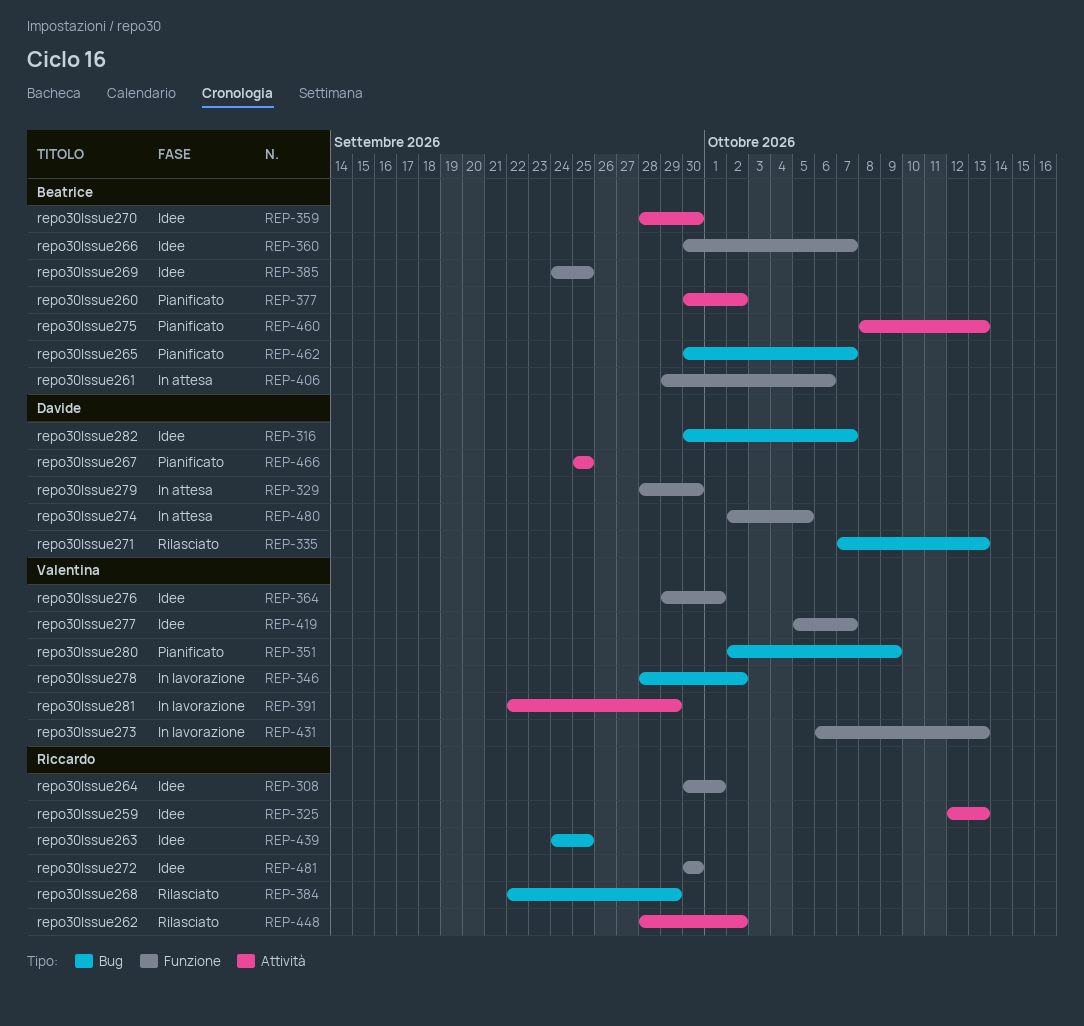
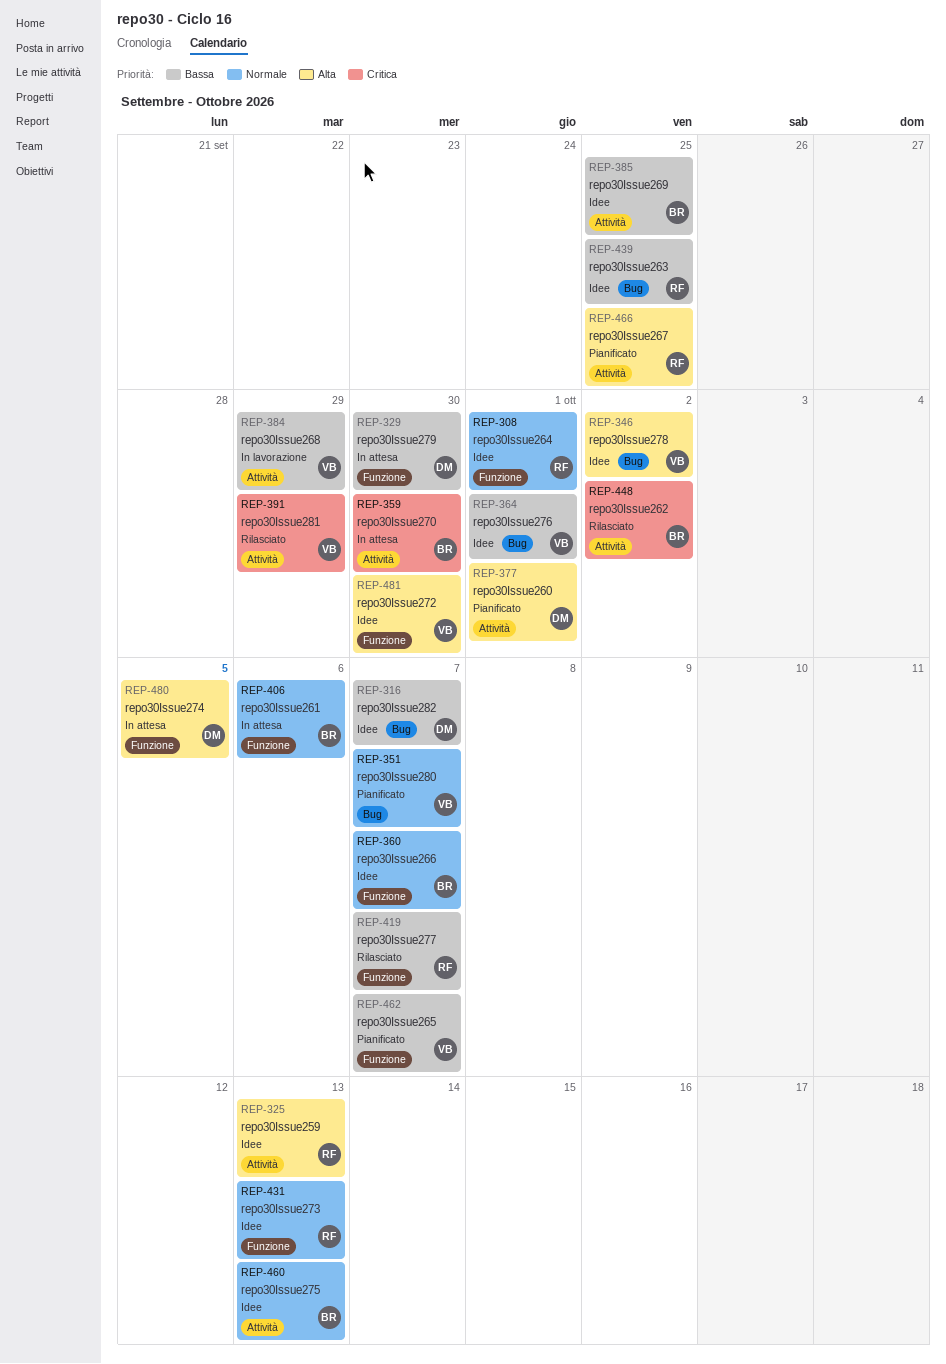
REP-335: present -> none
REP-346, status: In lavorazione -> Idee
REP-351, due: Oct 9 -> Oct 7
REP-359, status: Idee -> In attesa
REP-364, label: Funzione -> Bug
REP-377, owner: Beatrice -> Davide
REP-377, due: Oct 2 -> Oct 1
REP-384, status: Rilasciato -> In lavorazione
REP-384, owner: Riccardo -> Valentina
REP-384, label: Bug -> Attività
REP-385, label: Funzione -> Attività
REP-391, status: In lavorazione -> Rilasciato
REP-419, status: Idee -> Rilasciato
REP-419, owner: Valentina -> Riccardo
REP-431, status: In lavorazione -> Idee
REP-431, owner: Valentina -> Riccardo
REP-448, owner: Riccardo -> Beatrice
REP-460, status: Pianificato -> Idee
REP-462, owner: Beatrice -> Valentina
REP-462, label: Bug -> Funzione
REP-466, owner: Davide -> Riccardo
REP-481, owner: Riccardo -> Valentina

